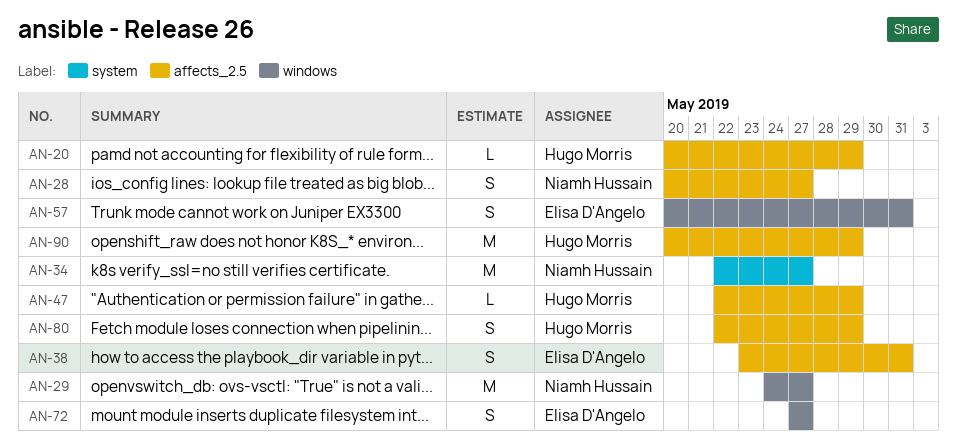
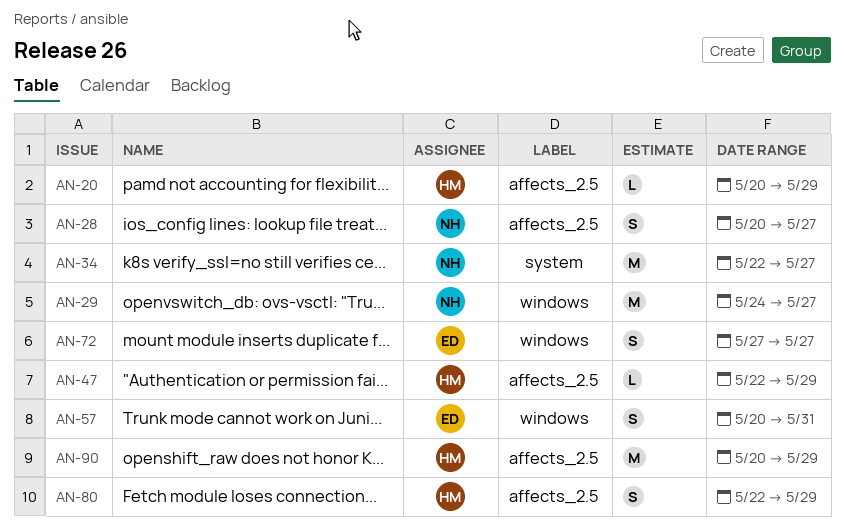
AN-38: present -> none

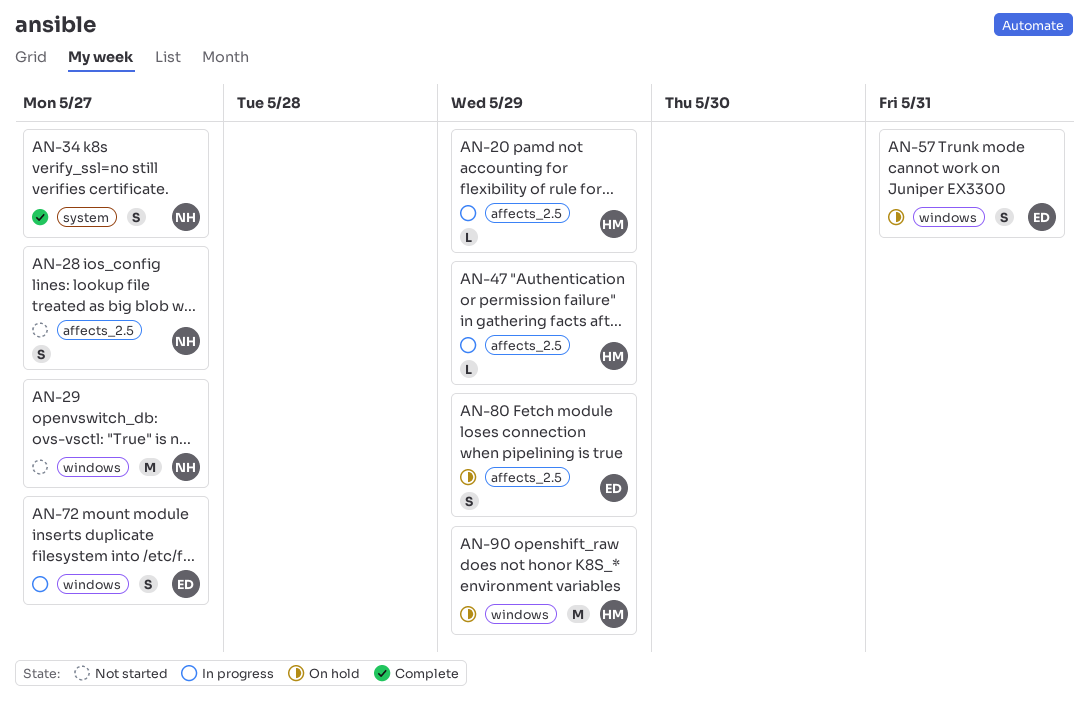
AN-34, estimate: M -> S
AN-80, owner: HM -> ED
AN-90, label: affects_2.5 -> windows

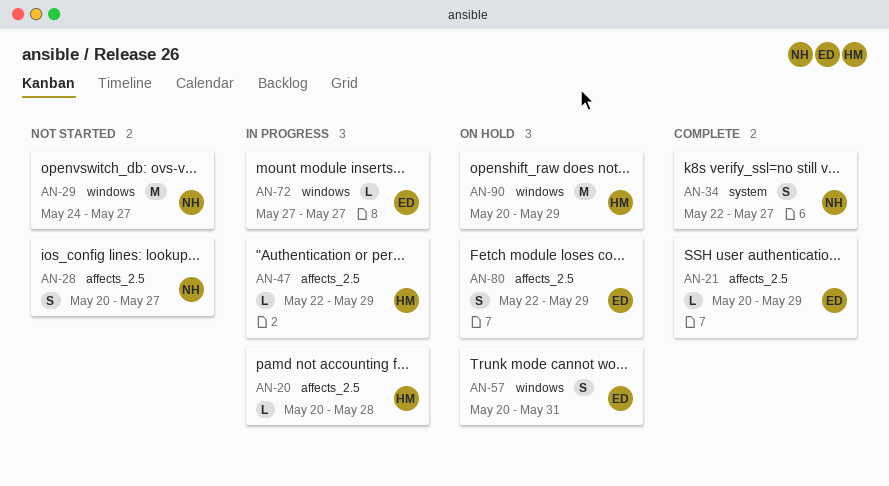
AN-20, due: May 29 -> May 28
AN-21: none -> present
AN-72, estimate: S -> L

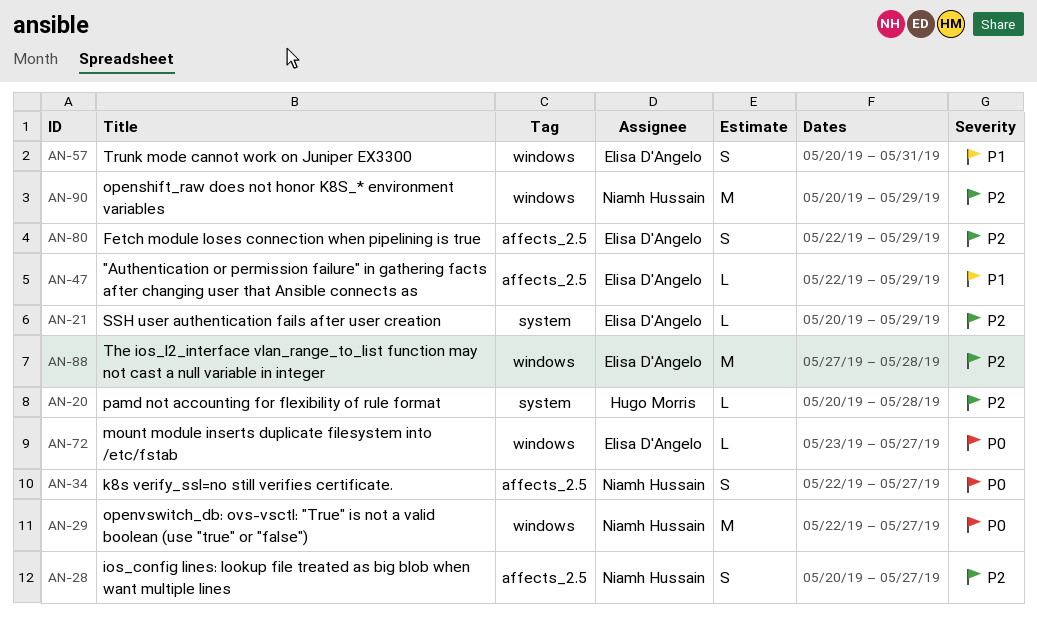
AN-20, label: affects_2.5 -> system
AN-21, label: affects_2.5 -> system
AN-29, start: May 24 -> May 22
AN-34, label: system -> affects_2.5
AN-47, owner: Hugo Morris -> Elisa D'Angelo
AN-72, start: May 27 -> May 23
AN-88: none -> present
AN-90, owner: Hugo Morris -> Niamh Hussain

